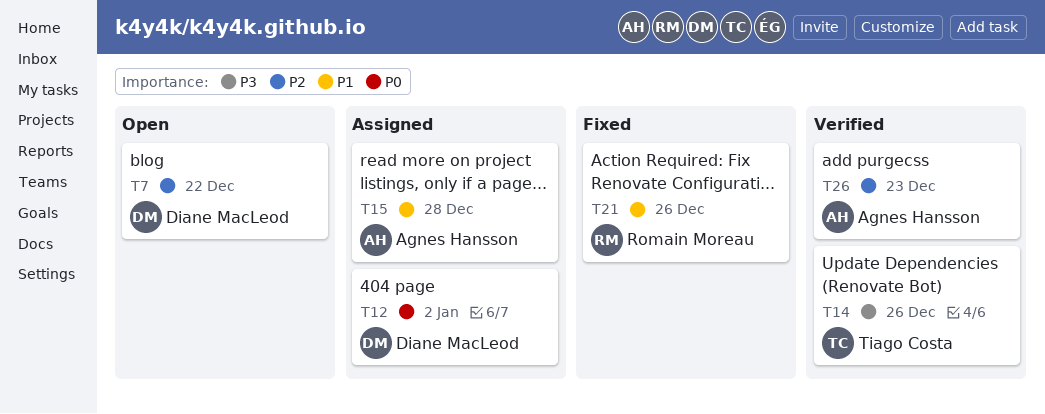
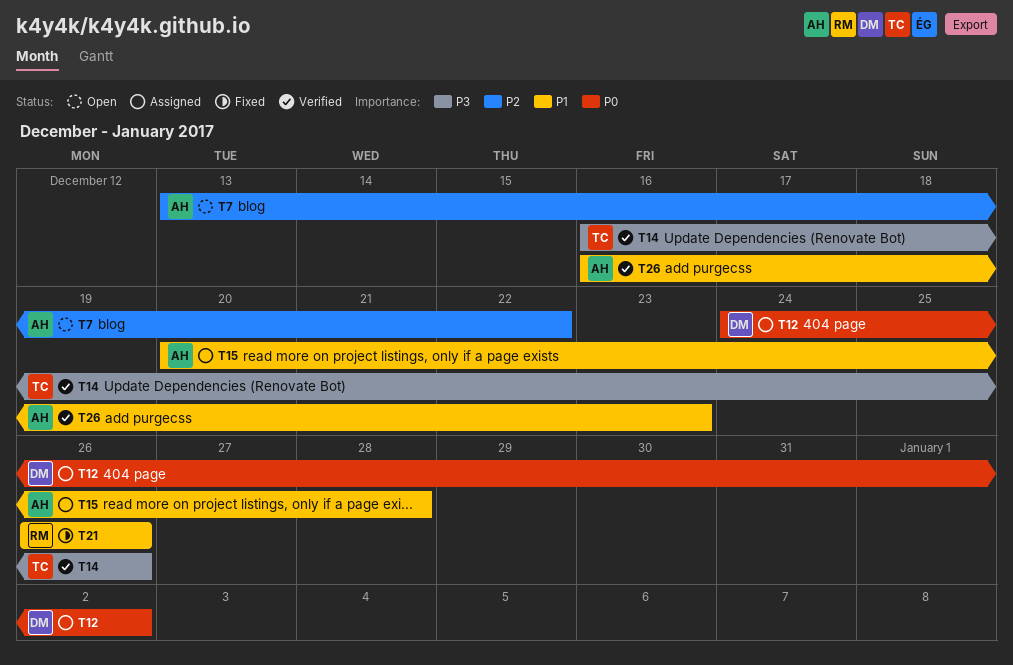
T7, owner: Diane MacLeod -> Agnes Hansson
T26, priority: P2 -> P1

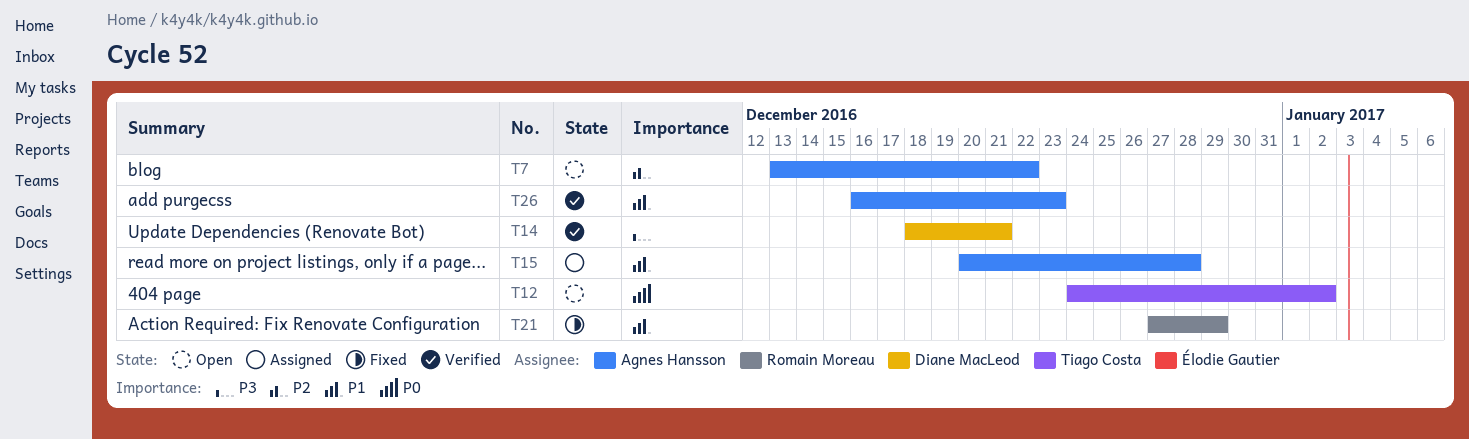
T12, status: Assigned -> Open
T12, owner: Diane MacLeod -> Tiago Costa
T14, owner: Tiago Costa -> Diane MacLeod
T14, start: Dec 16 -> Dec 18
T14, due: Dec 26 -> Dec 21
T21, start: Dec 26 -> Dec 27
T21, due: Dec 26 -> Dec 29

